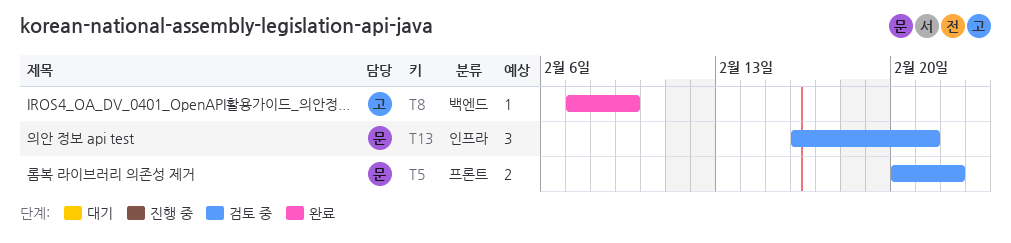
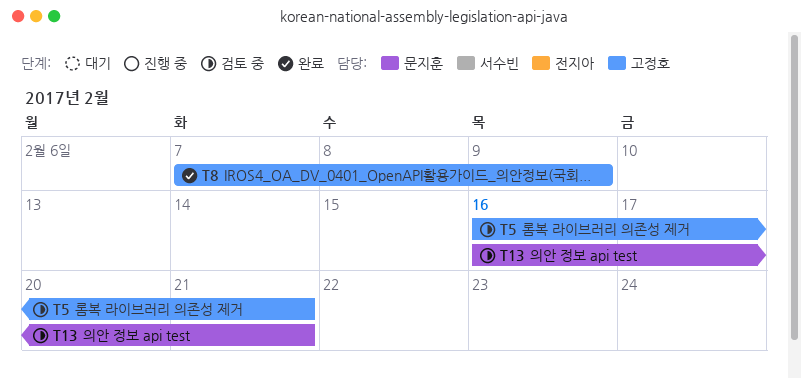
T5, owner: 문지훈 -> 고정호
T5, start: Feb 20 -> Feb 16
T5, due: Feb 22 -> Feb 21

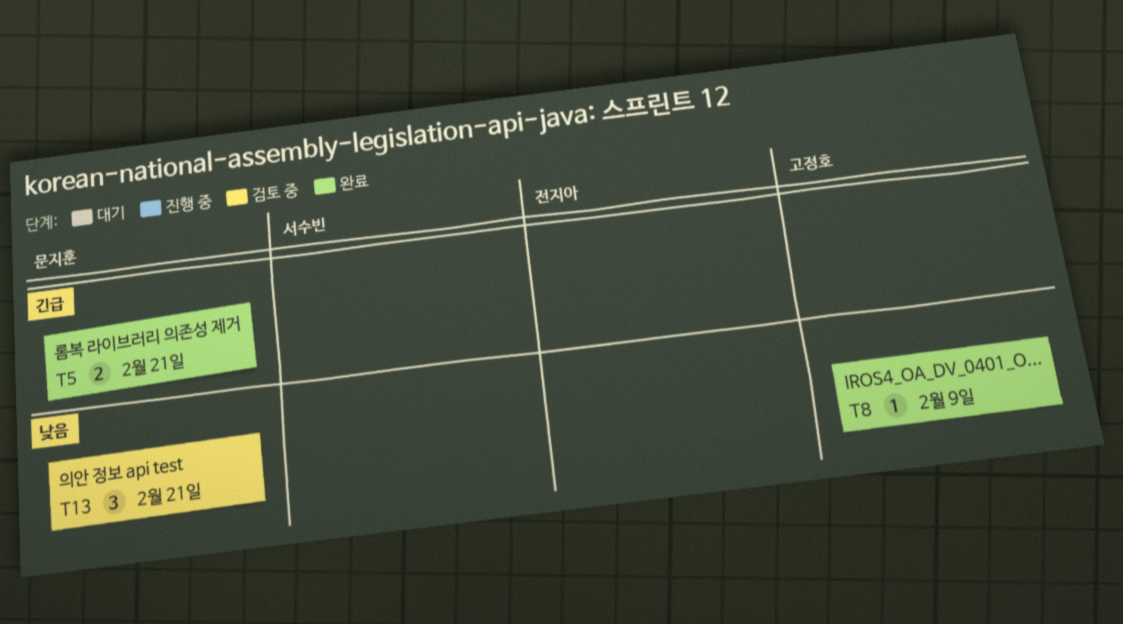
T5, status: 검토 중 -> 완료
T5, owner: 고정호 -> 문지훈

